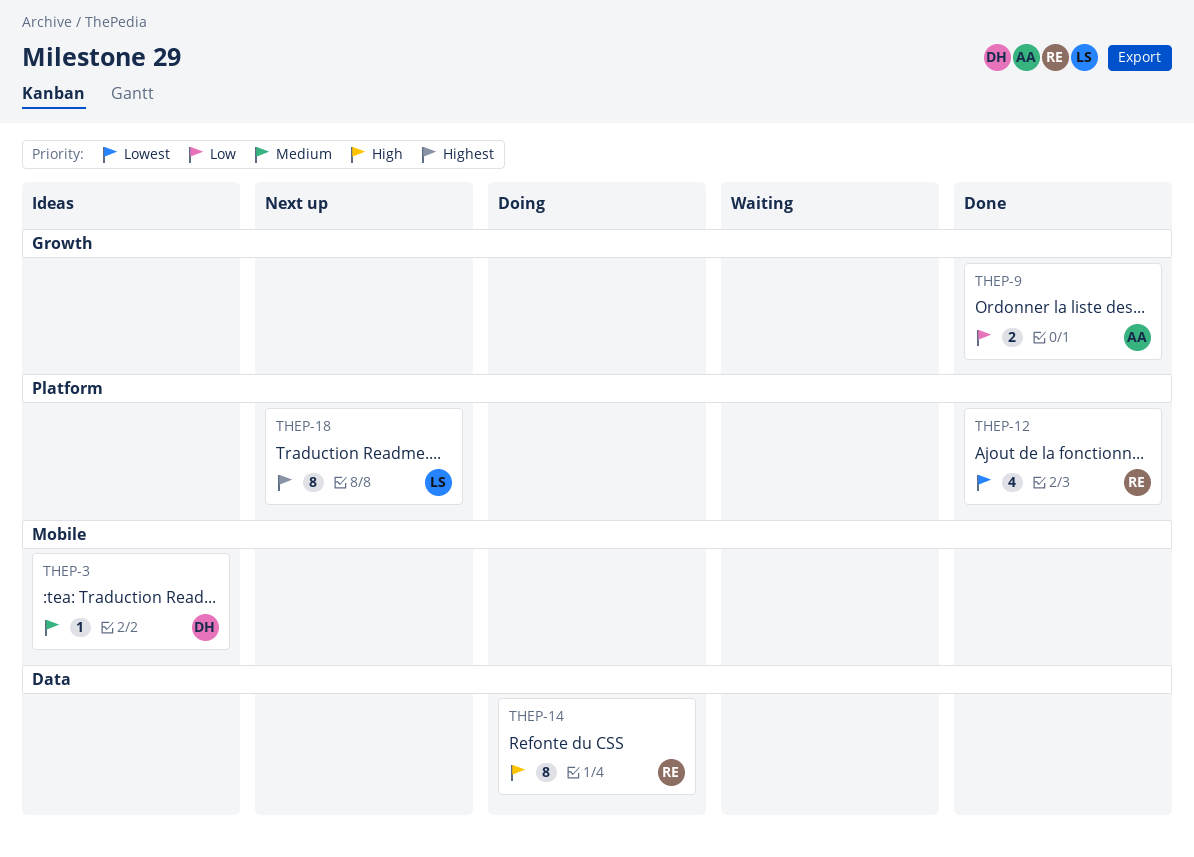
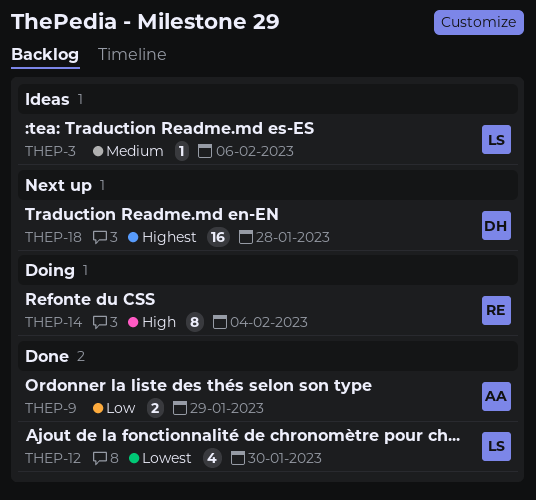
THEP-3, owner: DH -> LS
THEP-12, owner: RE -> LS
THEP-18, owner: LS -> DH
THEP-18, estimate: 8 -> 16

